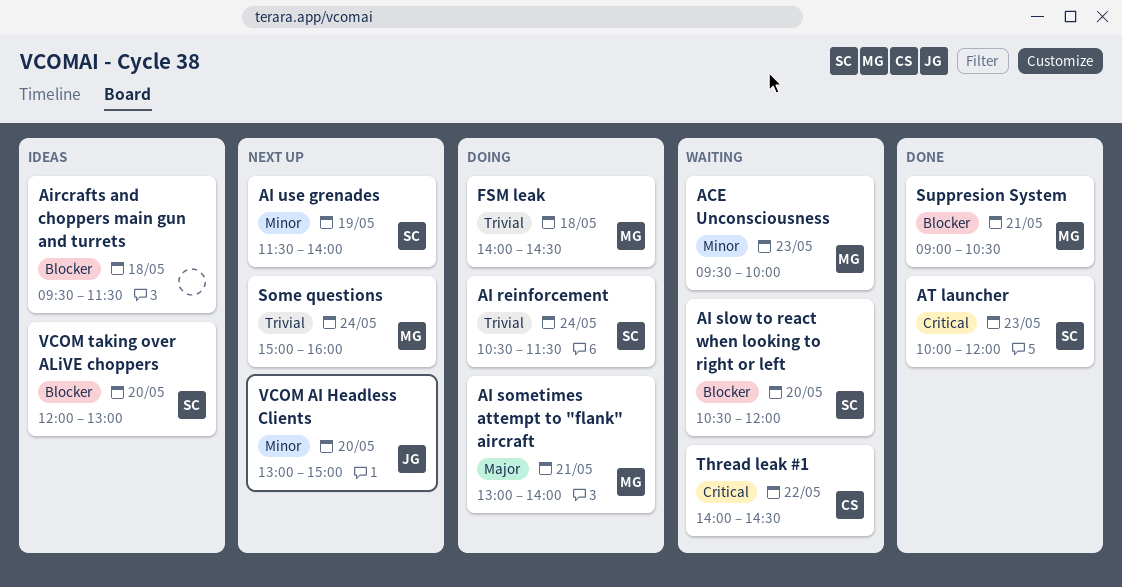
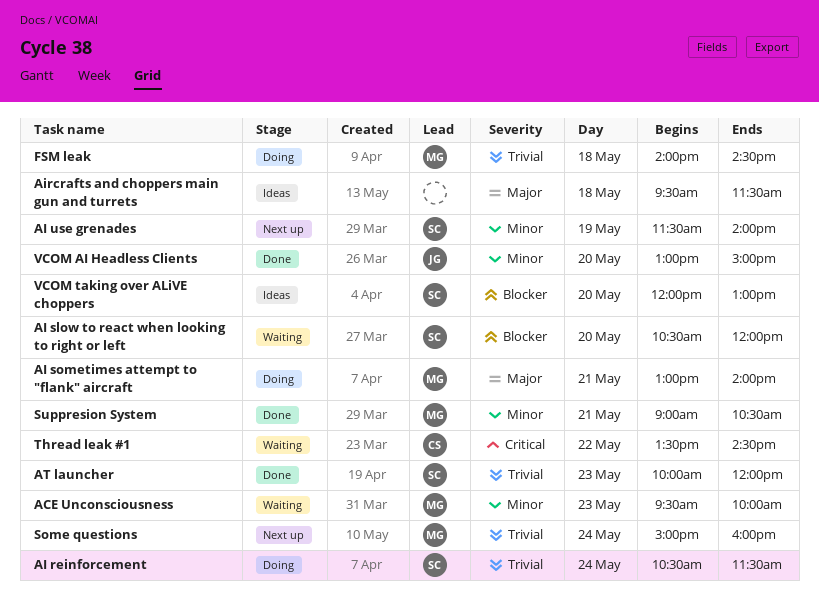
Aircrafts and choppers main gun and turrets, priority: Blocker -> Major
AT launcher, priority: Critical -> Trivial
Suppresion System, priority: Blocker -> Minor
Thread leak #1, begins: 14:00 -> 13:30
VCOM AI Headless Clients, status: Next up -> Done

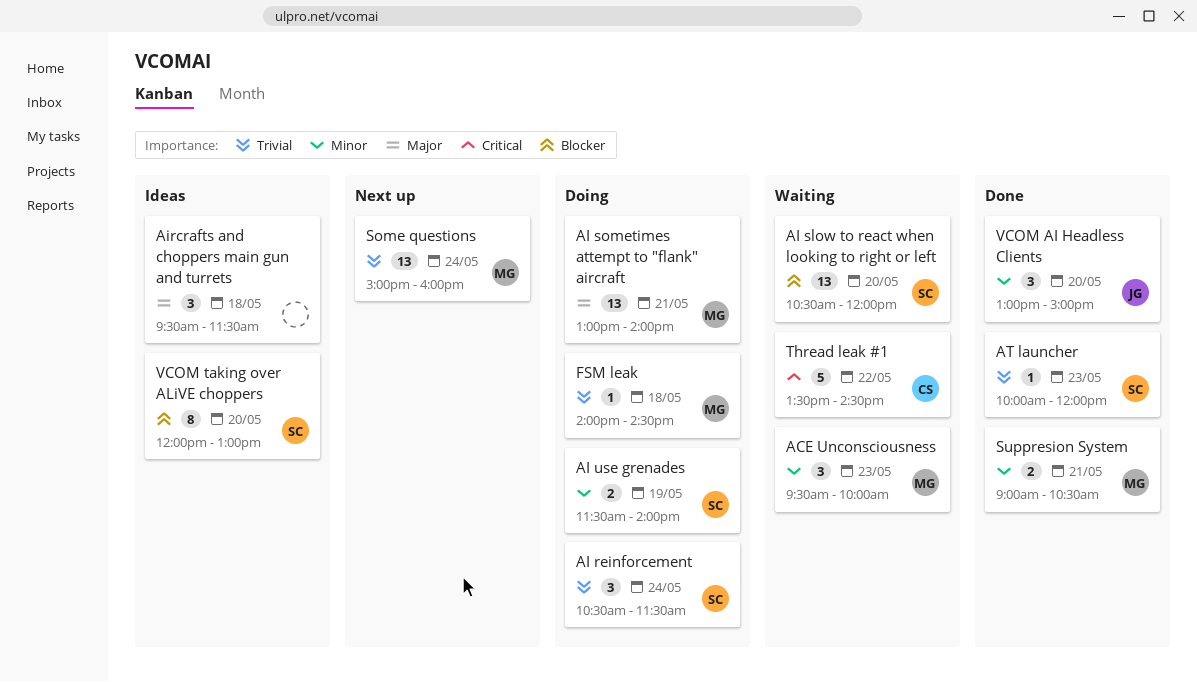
AI use grenades, status: Next up -> Doing

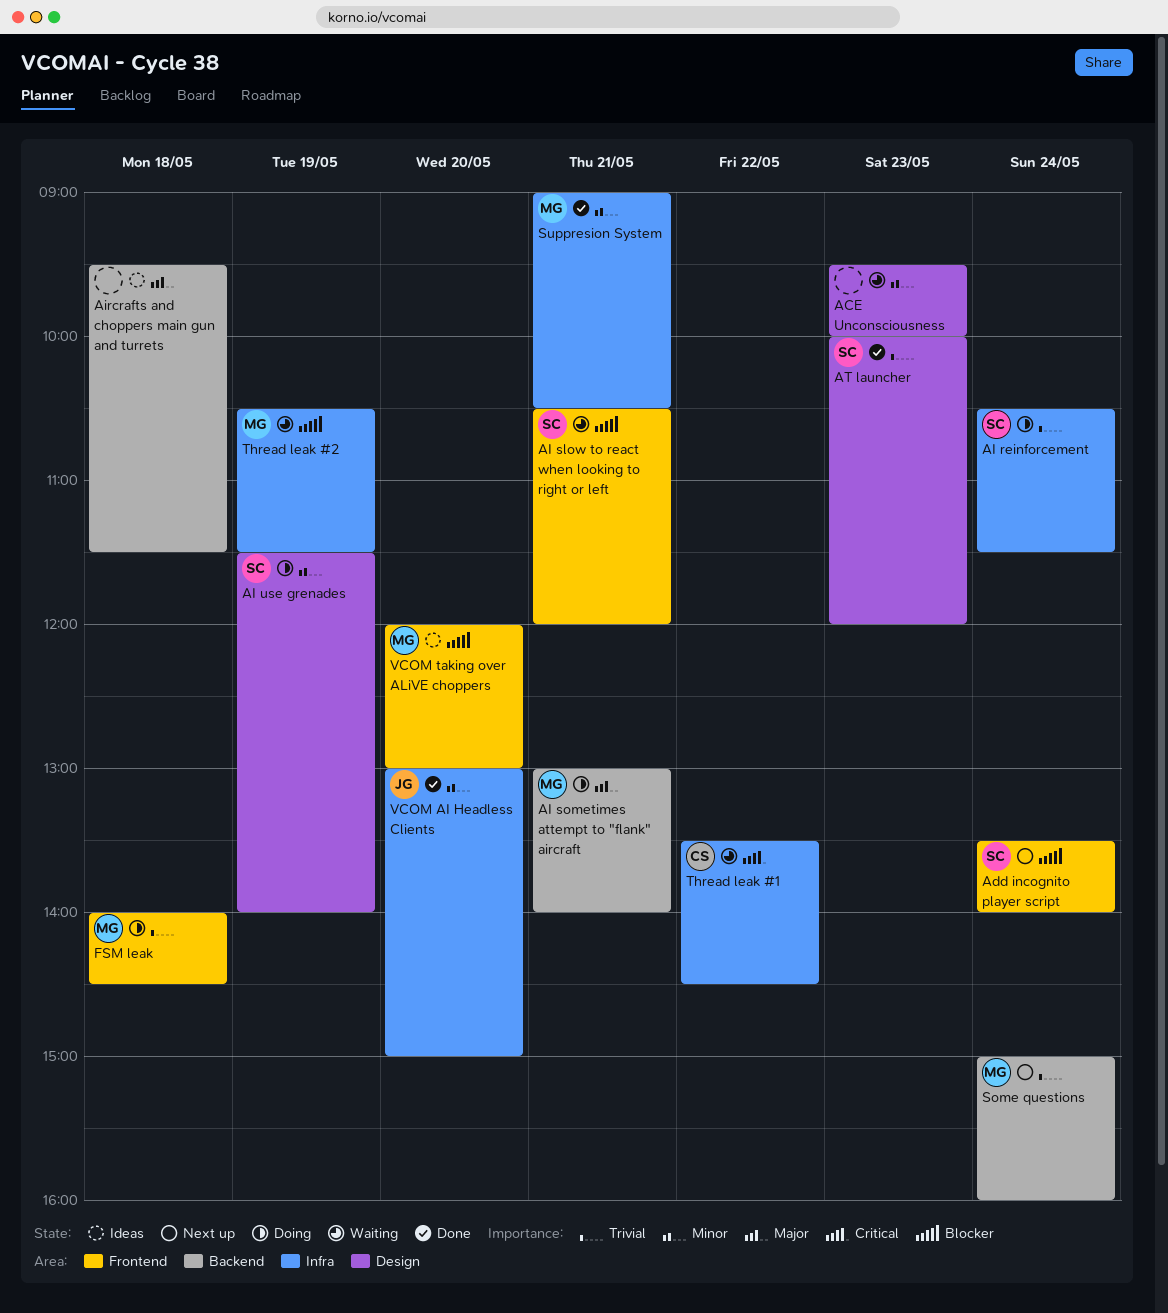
ACE Unconsciousness, owner: MG -> none
Add incognito player script: none -> present
AI slow to react when looking to right or left, day: May 20 -> May 21
Thread leak #2: none -> present
VCOM taking over ALiVE choppers, owner: SC -> MG

